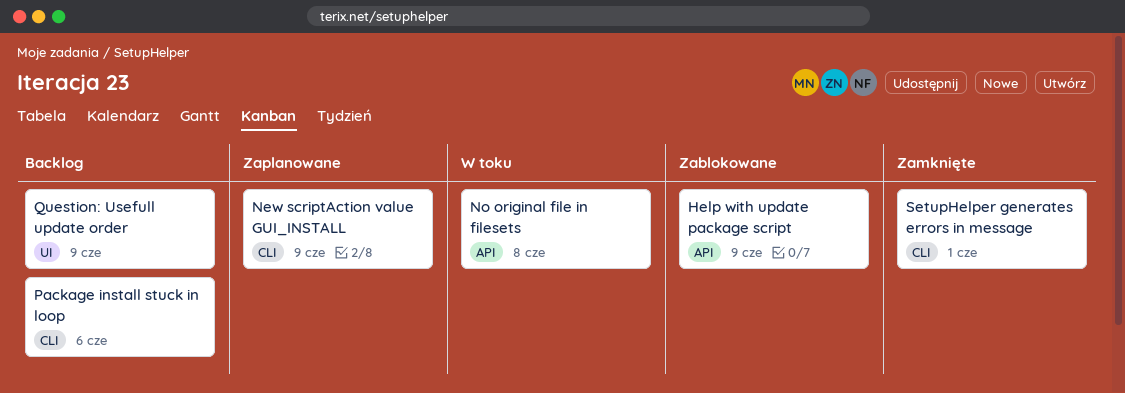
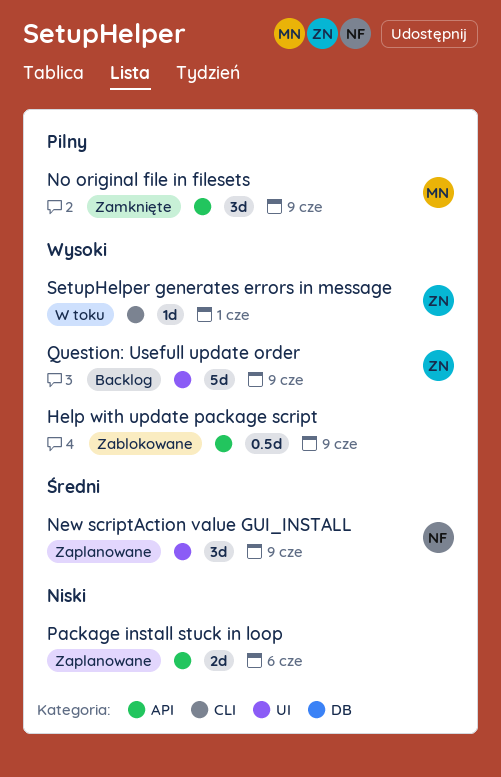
New scriptAction value GUI_INSTALL, label: CLI -> UI
No original file in filesets, status: W toku -> Zamknięte
No original file in filesets, due: Jun 8 -> Jun 9
Package install stuck in loop, status: Backlog -> Zaplanowane
Package install stuck in loop, label: CLI -> API
SetupHelper generates errors in message, status: Zamknięte -> W toku

